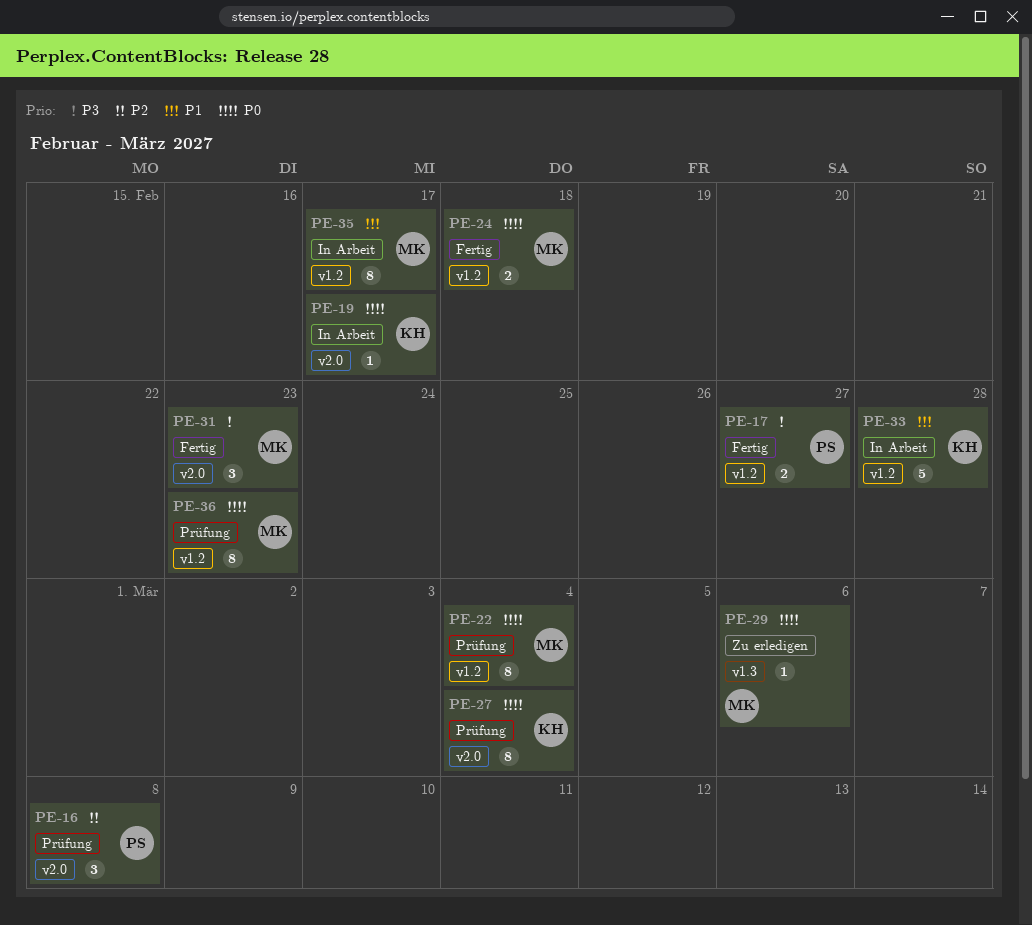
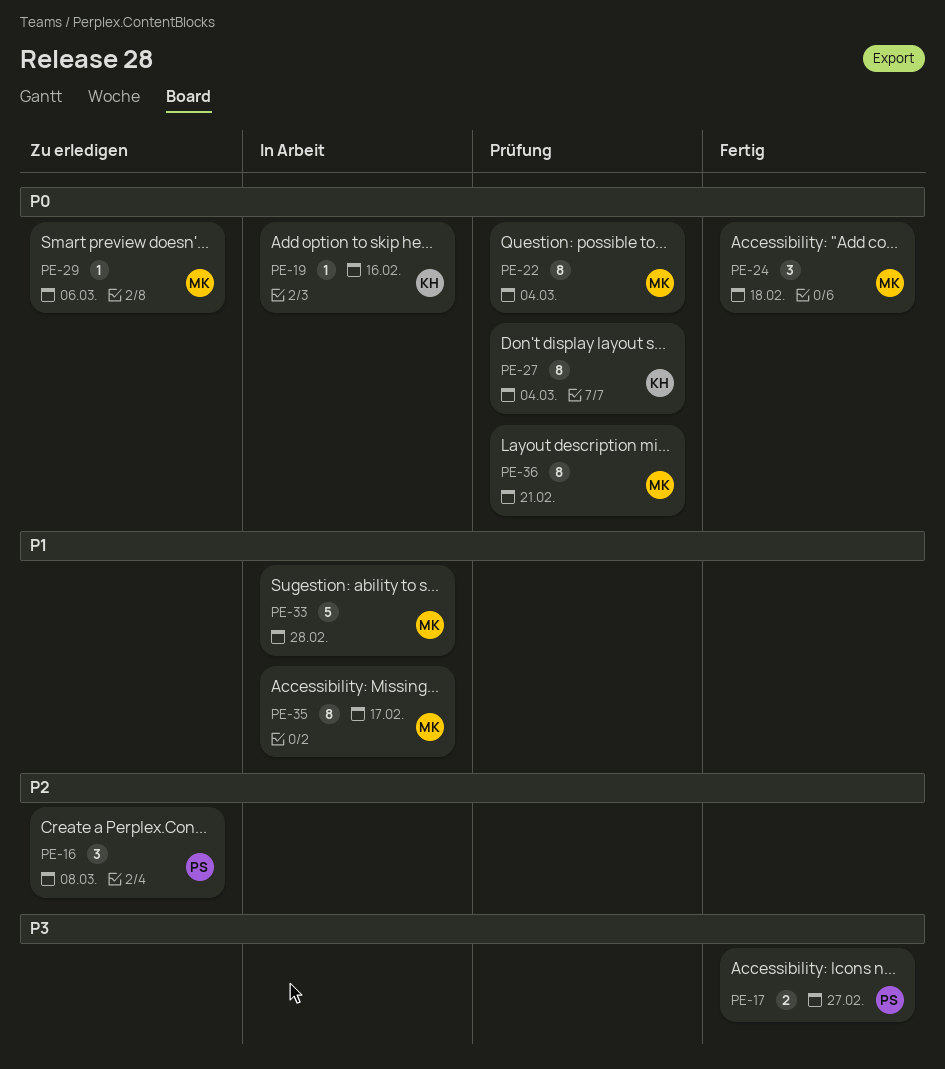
PE-16, status: Prüfung -> Zu erledigen
PE-19, due: Feb 17 -> Feb 16
PE-24, estimate: 2 -> 3
PE-31: present -> none
PE-33, owner: KH -> MK
PE-36, due: Feb 23 -> Feb 21

